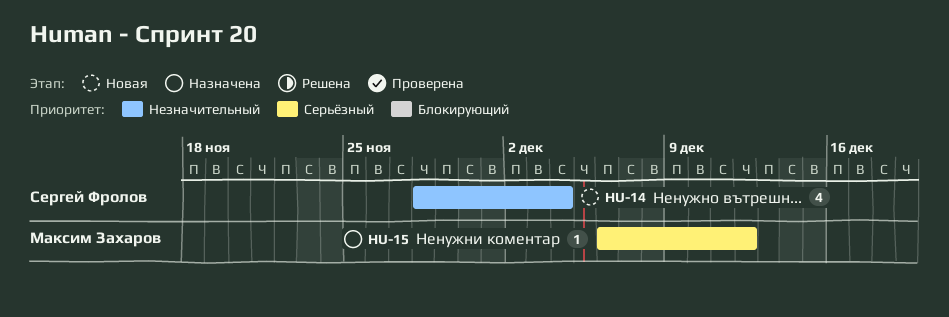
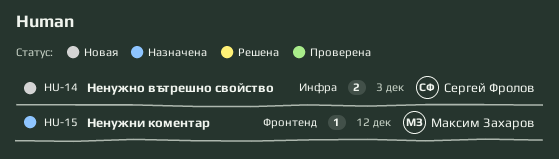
HU-14, estimate: 4 -> 2
HU-14, due: Dec 4 -> Dec 3

